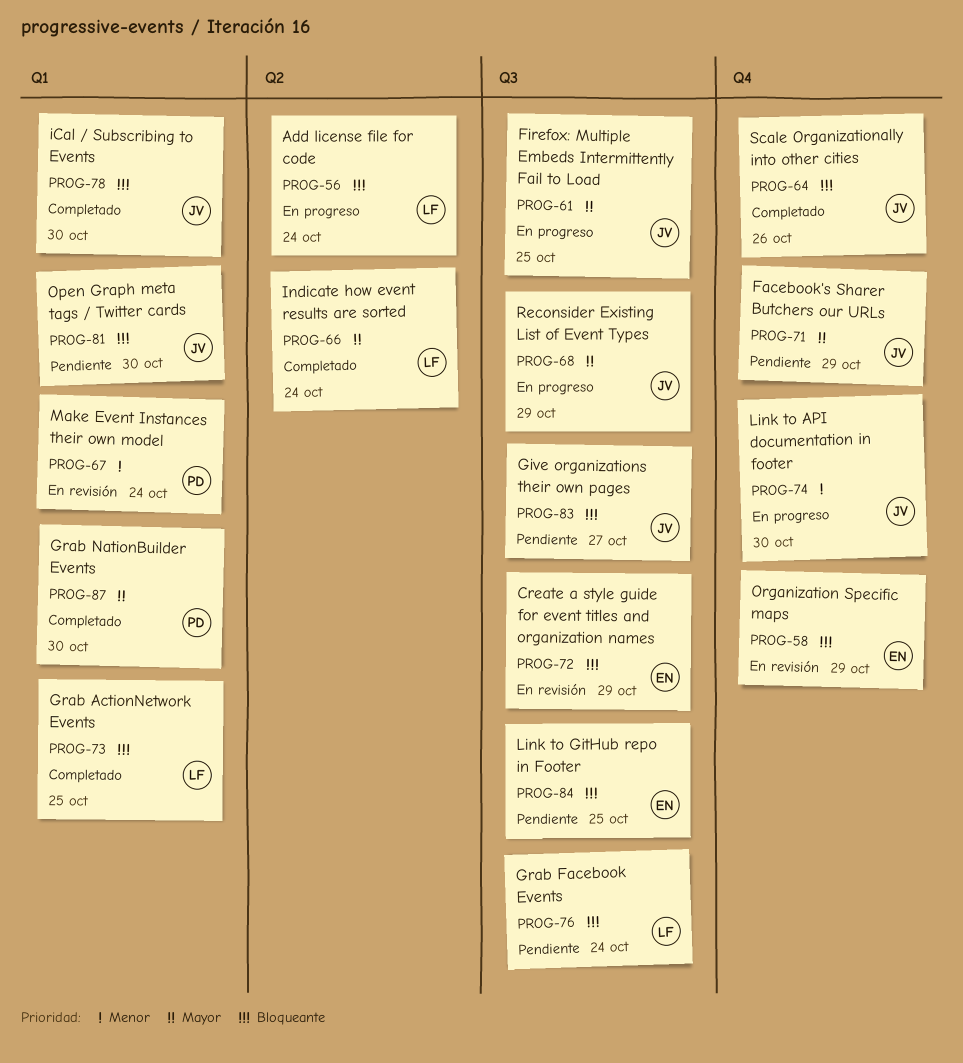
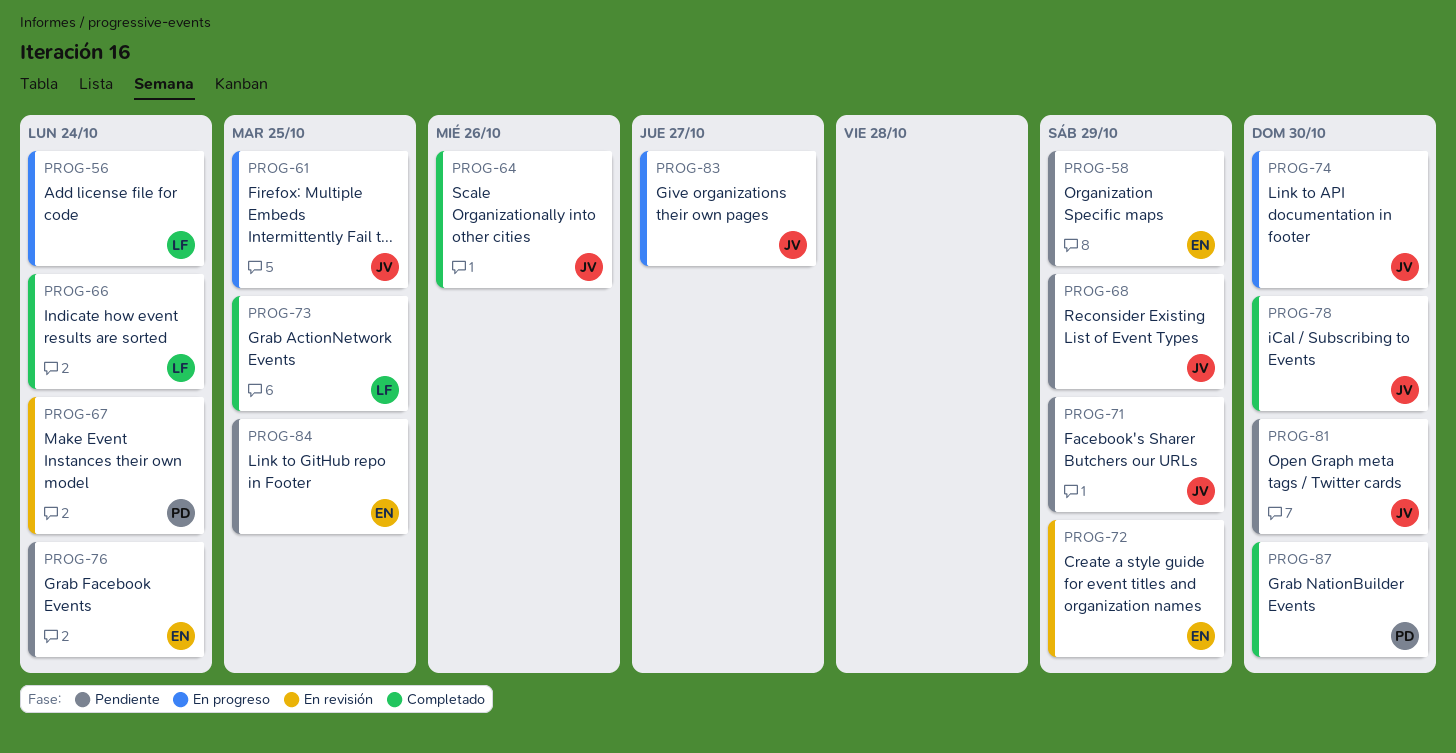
PROG-58, status: En revisión -> Pendiente
PROG-68, status: En progreso -> Pendiente
PROG-76, owner: LF -> EN
PROG-83, status: Pendiente -> En progreso

